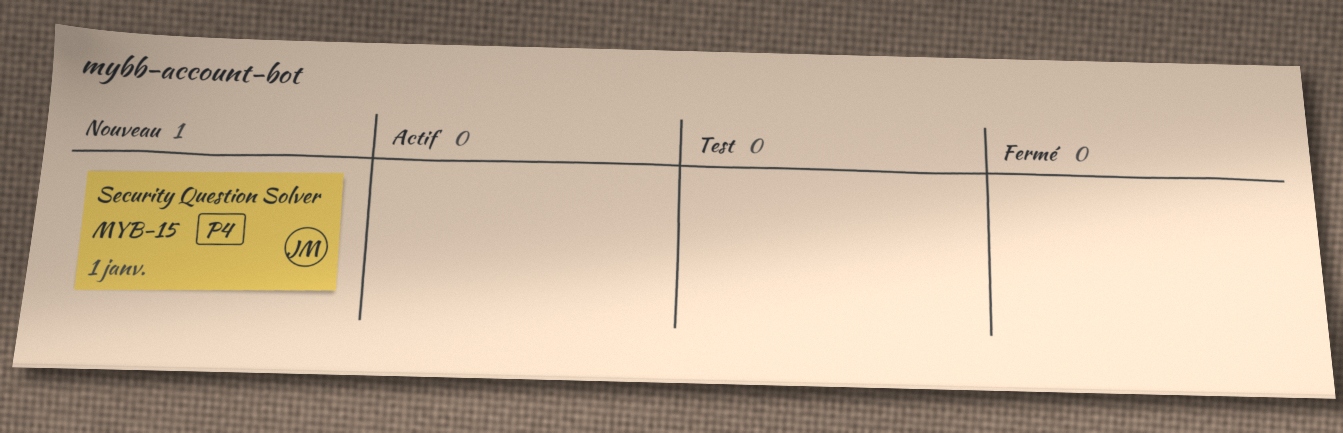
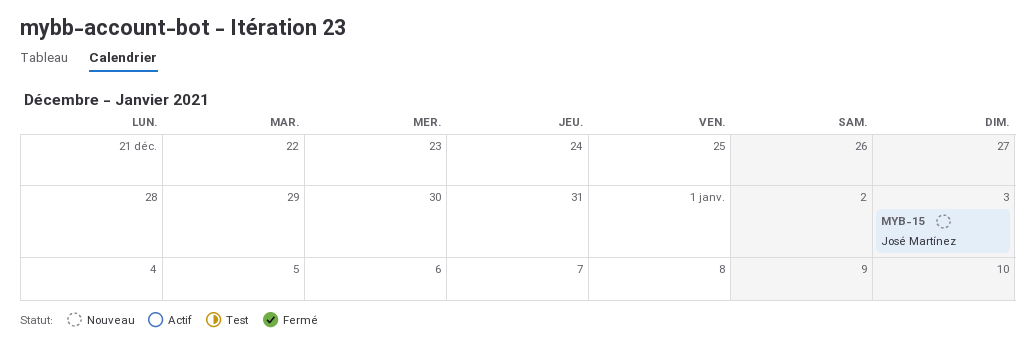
MYB-15, due: Jan 1 -> Jan 3

